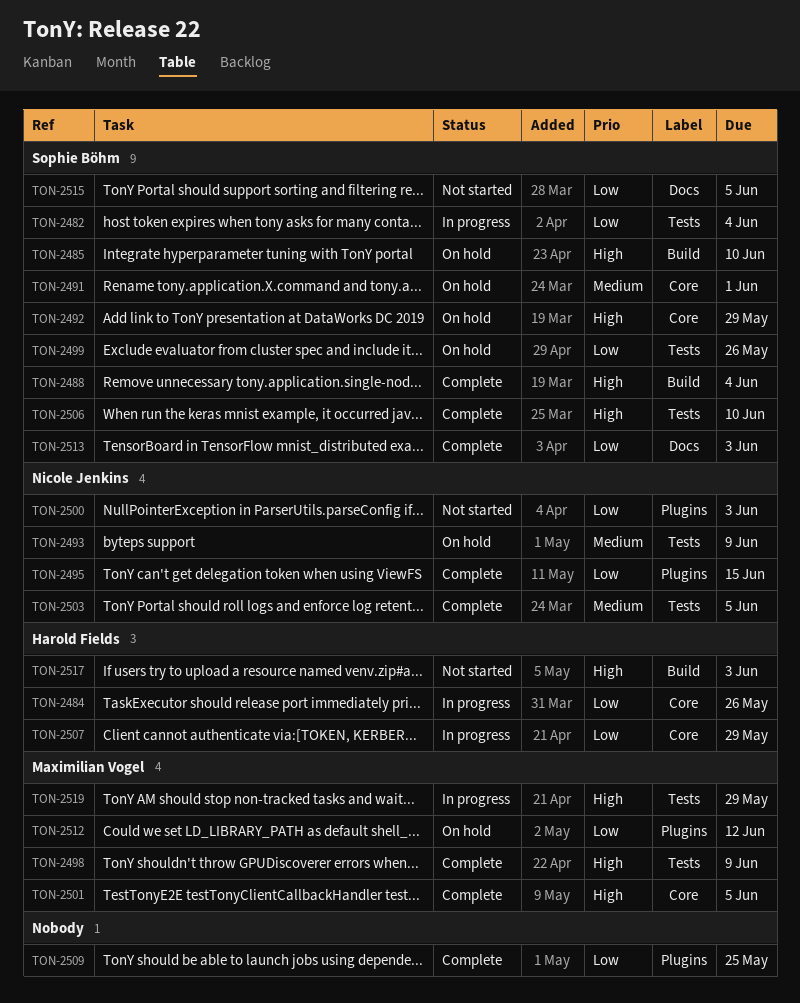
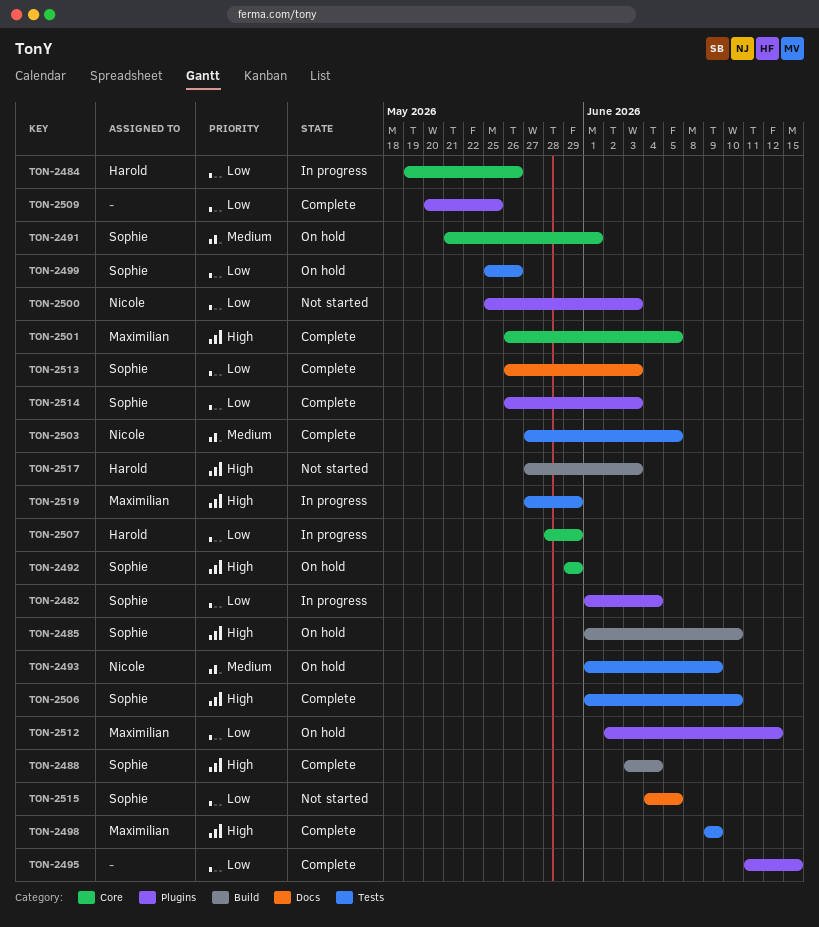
TON-2482, label: Tests -> Plugins
TON-2495, owner: Nicole Jenkins -> none
TON-2514: none -> present

